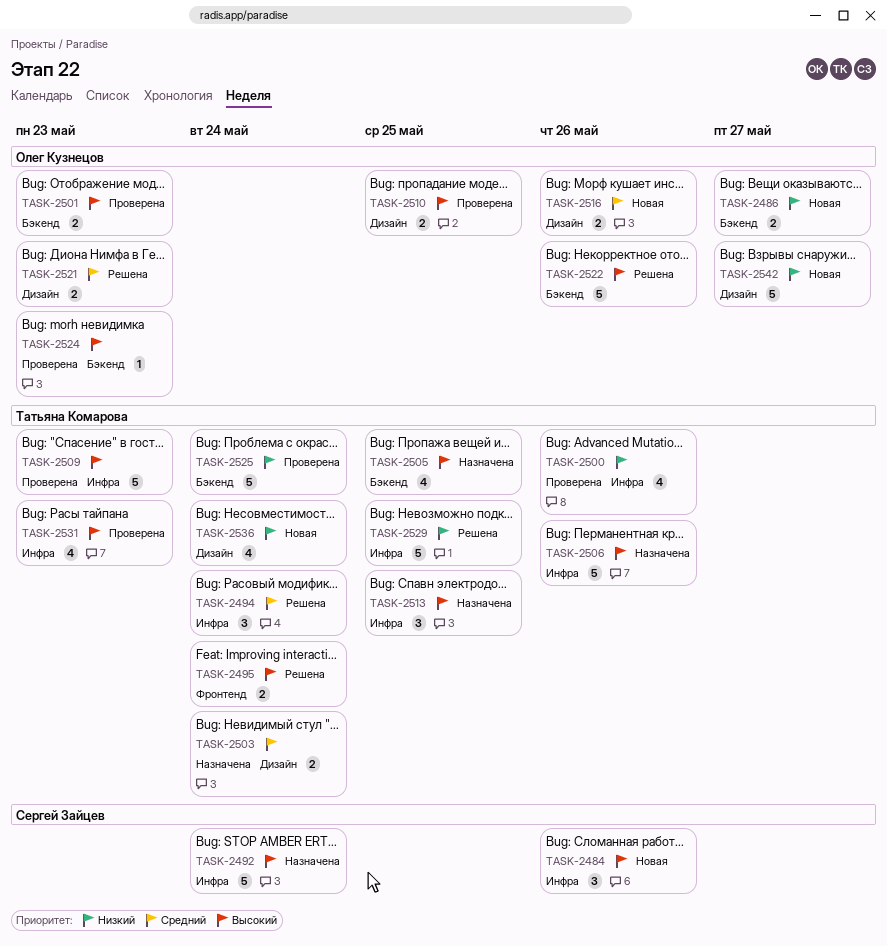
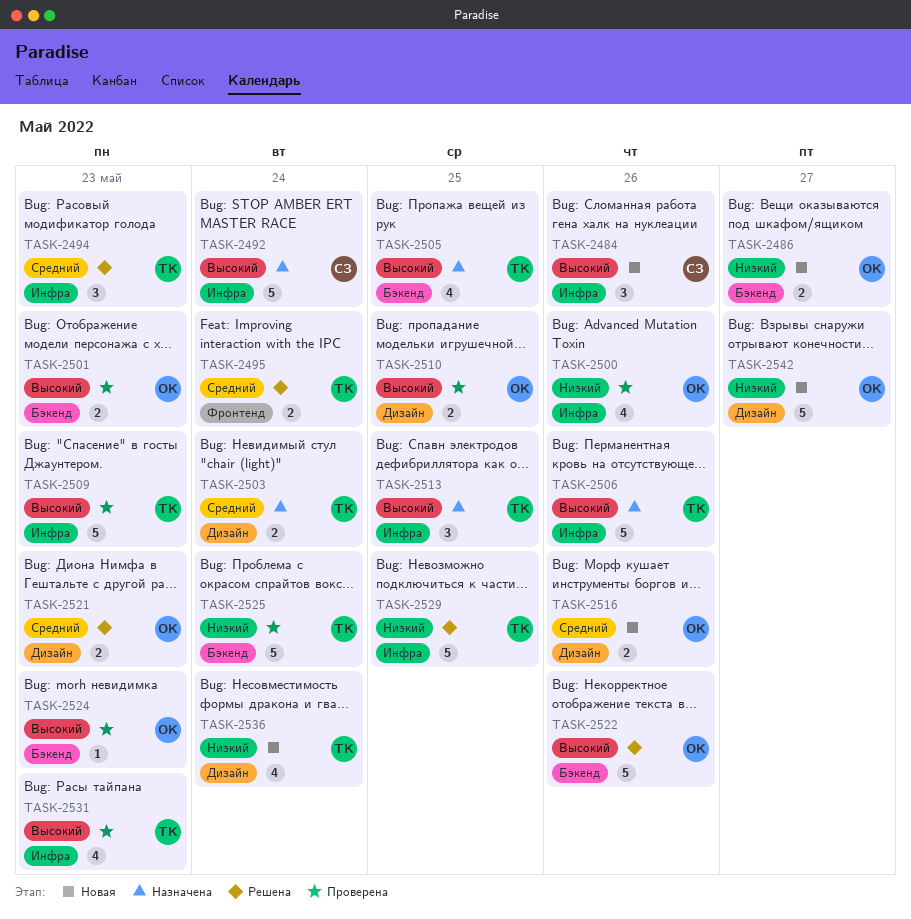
TASK-2494, due: May 24 -> May 23
TASK-2495, priority: Высокий -> Средний
TASK-2500, owner: Татьяна Комарова -> Олег Кузнецов

